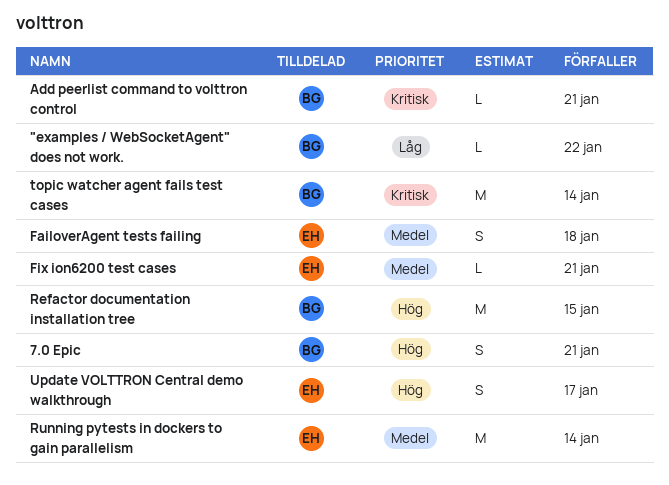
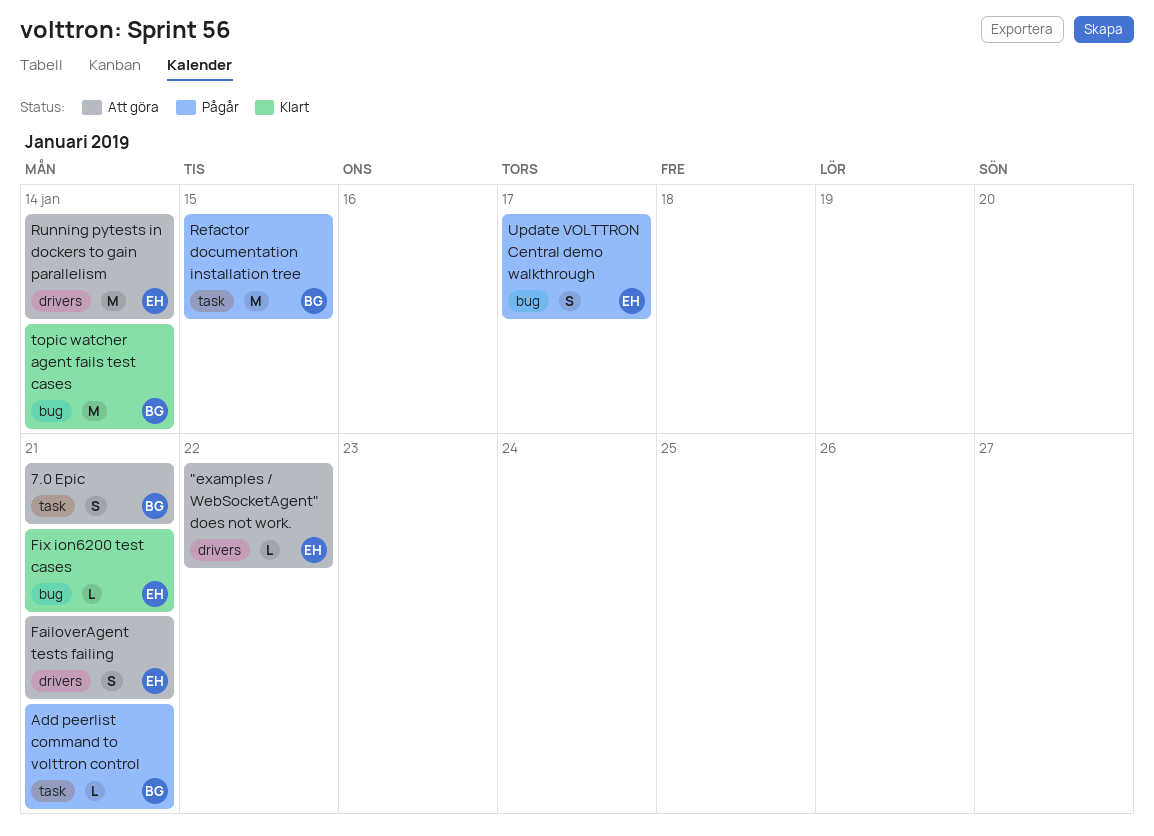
"examples / WebSocketAgent" does not work., owner: BG -> EH
FailoverAgent tests failing, due: Jan 18 -> Jan 21

